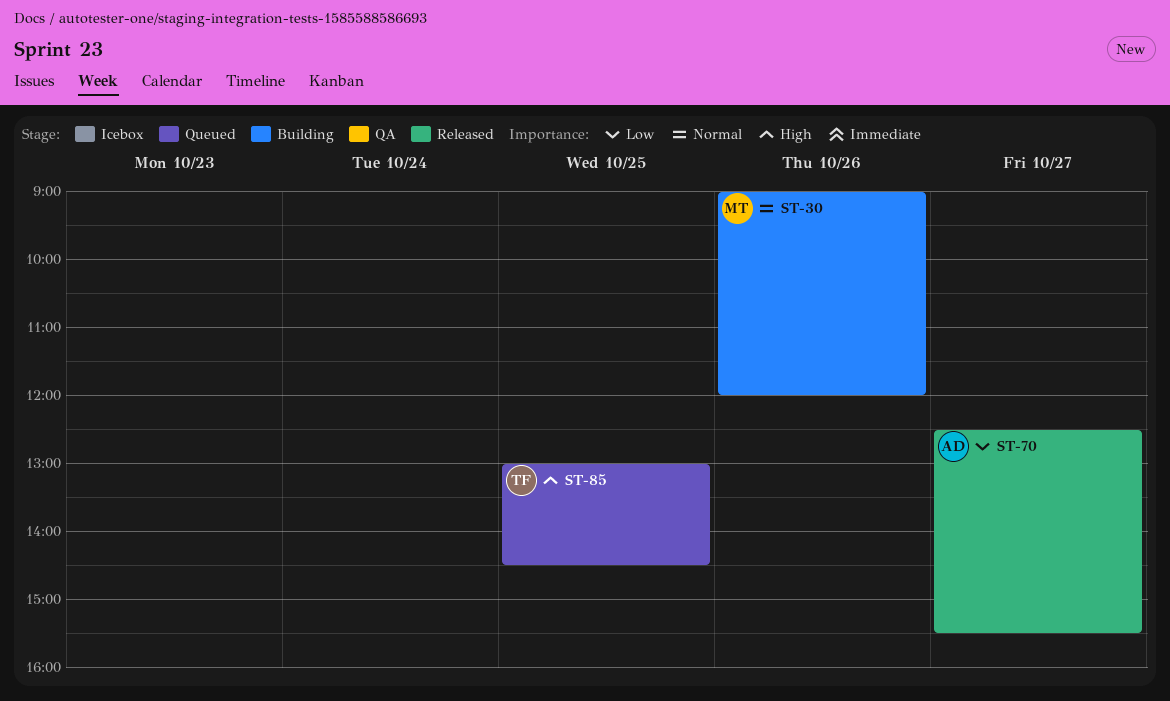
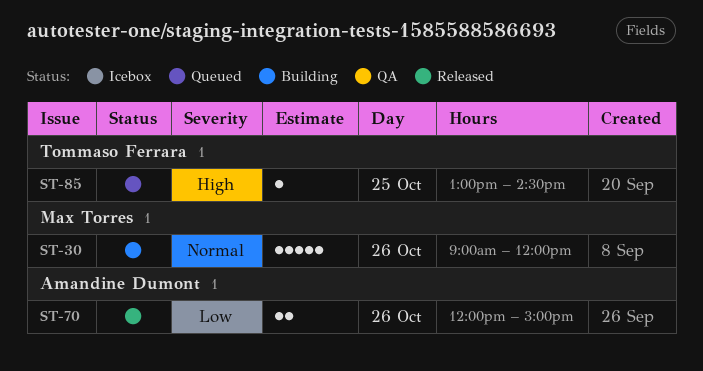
ST-70, day: Oct 27 -> Oct 26
ST-70, begins: 12:30 -> 12:00
ST-70, ends: 15:30 -> 15:00

